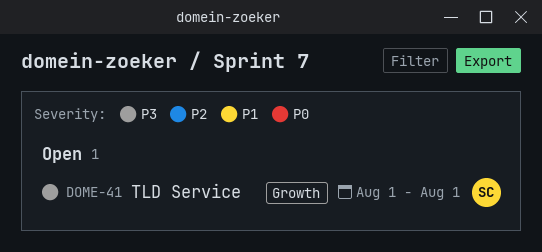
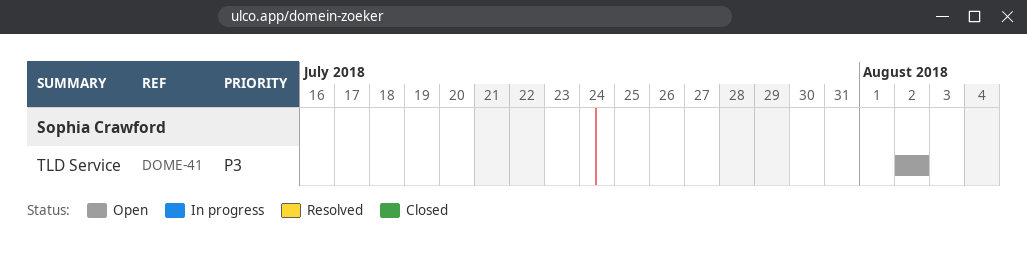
DOME-41, start: Aug 1 -> Aug 2
DOME-41, due: Aug 1 -> Aug 2

